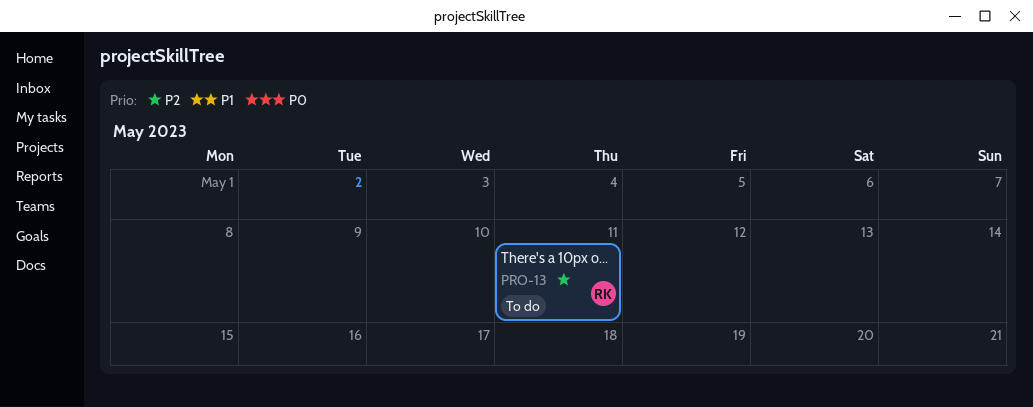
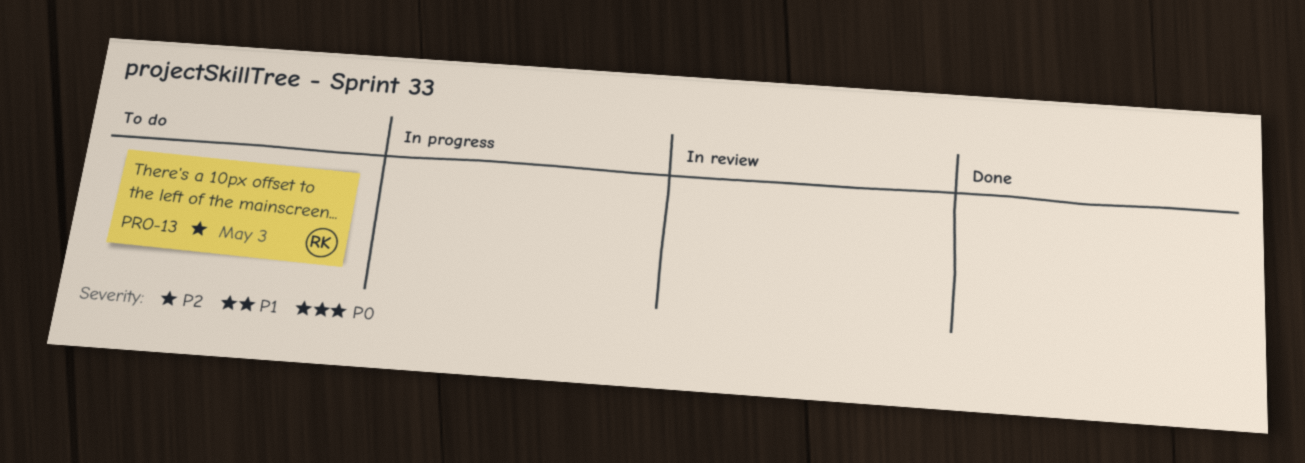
PRO-13, due: May 11 -> May 3

